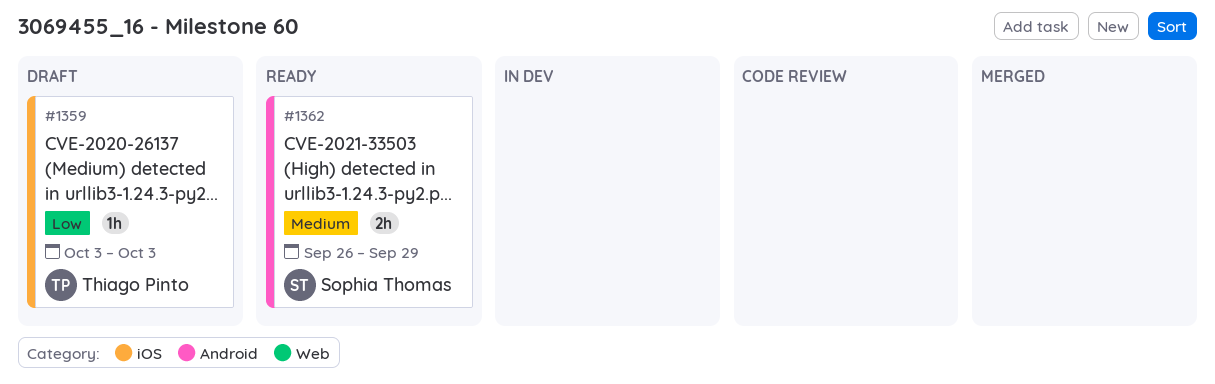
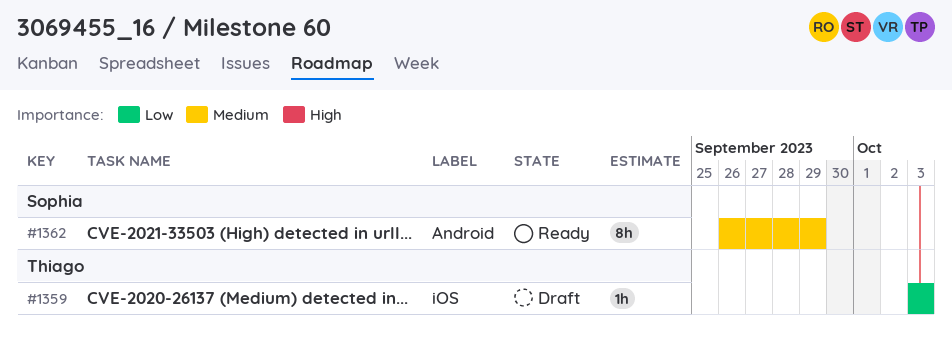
#1362, estimate: 2h -> 8h

